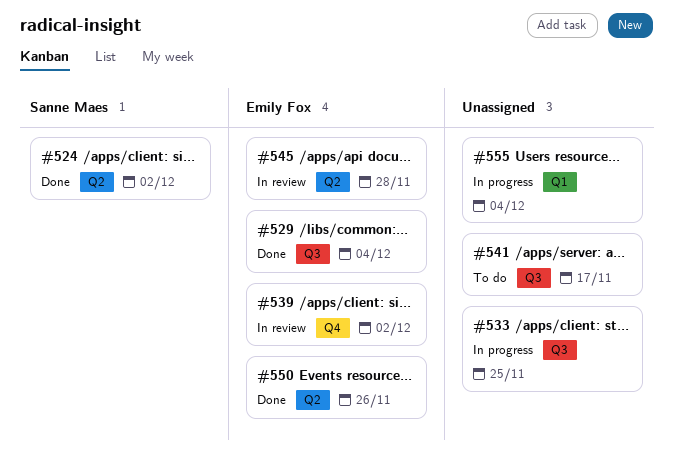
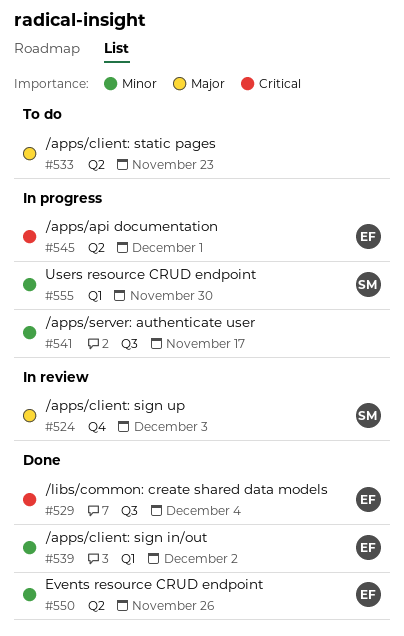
#524, status: Done -> In review
#524, label: Q2 -> Q4
#524, due: Dec 2 -> Dec 3
#533, status: In progress -> To do
#533, label: Q3 -> Q2
#533, due: Nov 25 -> Nov 23
#539, status: In review -> Done
#539, label: Q4 -> Q1
#541, status: To do -> In progress
#545, status: In review -> In progress
#545, due: Nov 28 -> Dec 1
#555, owner: none -> Sanne Maes
#555, due: Dec 4 -> Nov 30

